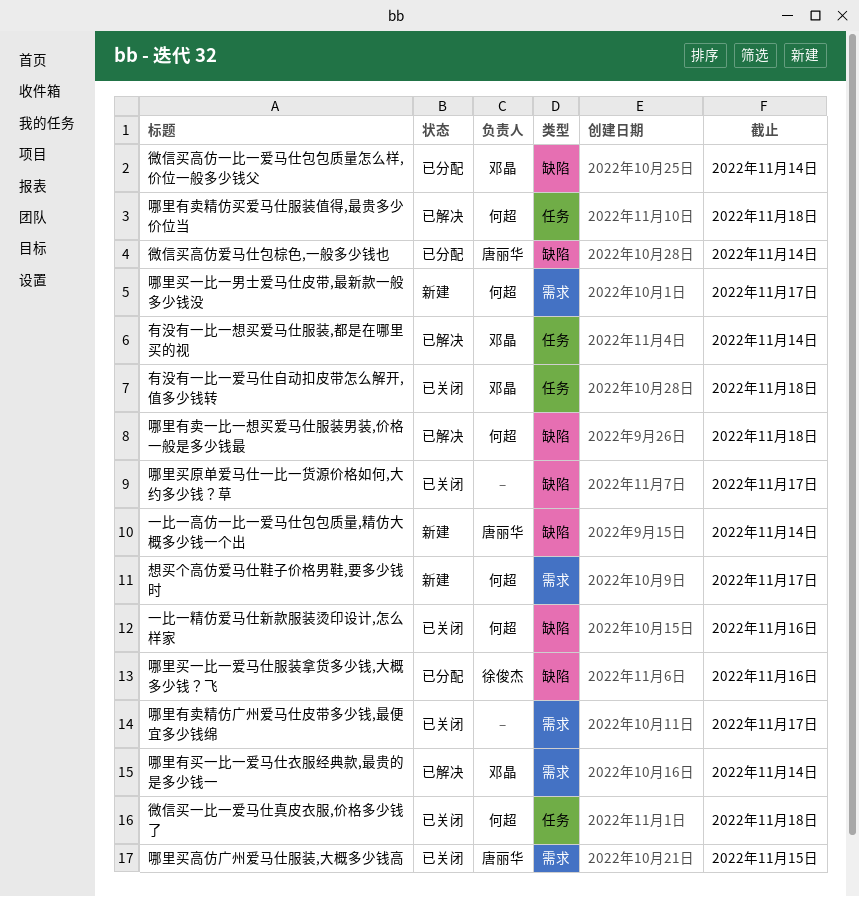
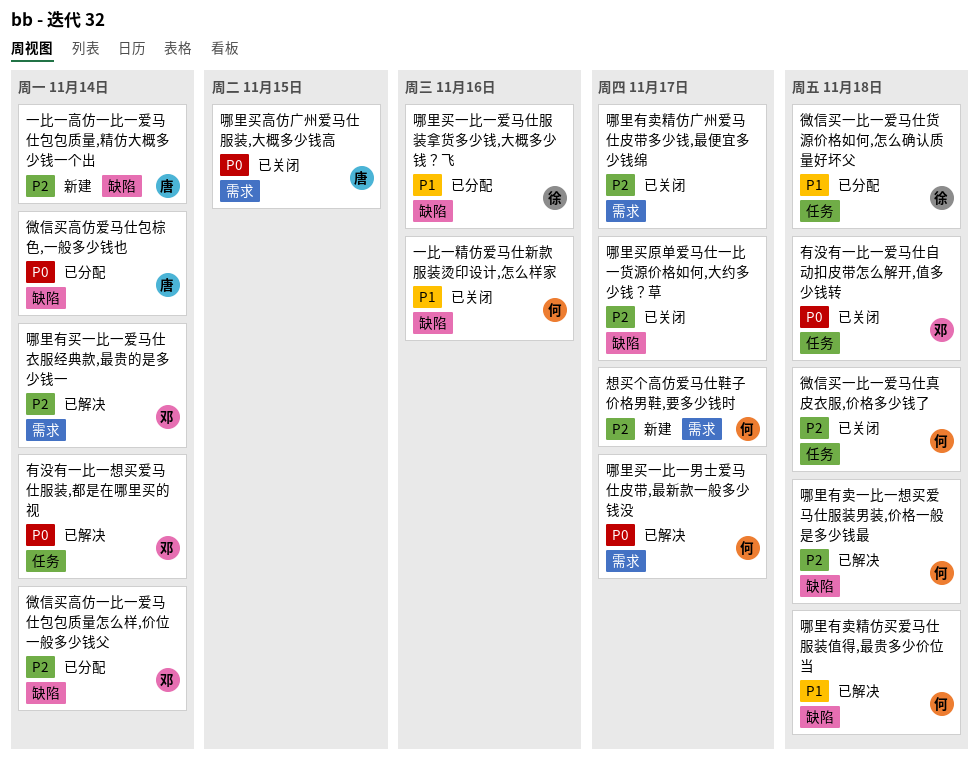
哪里买一比一男士爱马仕皮带,最新款一般多少钱没, status: 新建 -> 已解决
哪里有卖精仿买爱马仕服装值得,最贵多少价位当, label: 任务 -> 缺陷
微信买一比一爱马仕货源价格如何,怎么确认质量好坏父: none -> present

